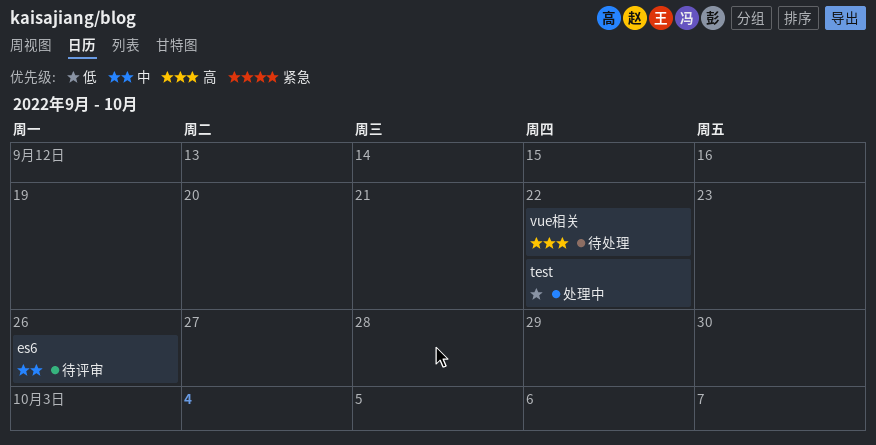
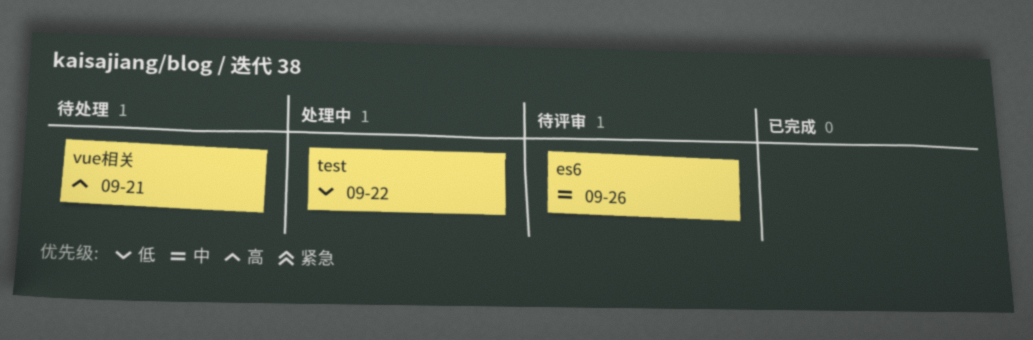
vue相关, due: Sep 22 -> Sep 21

